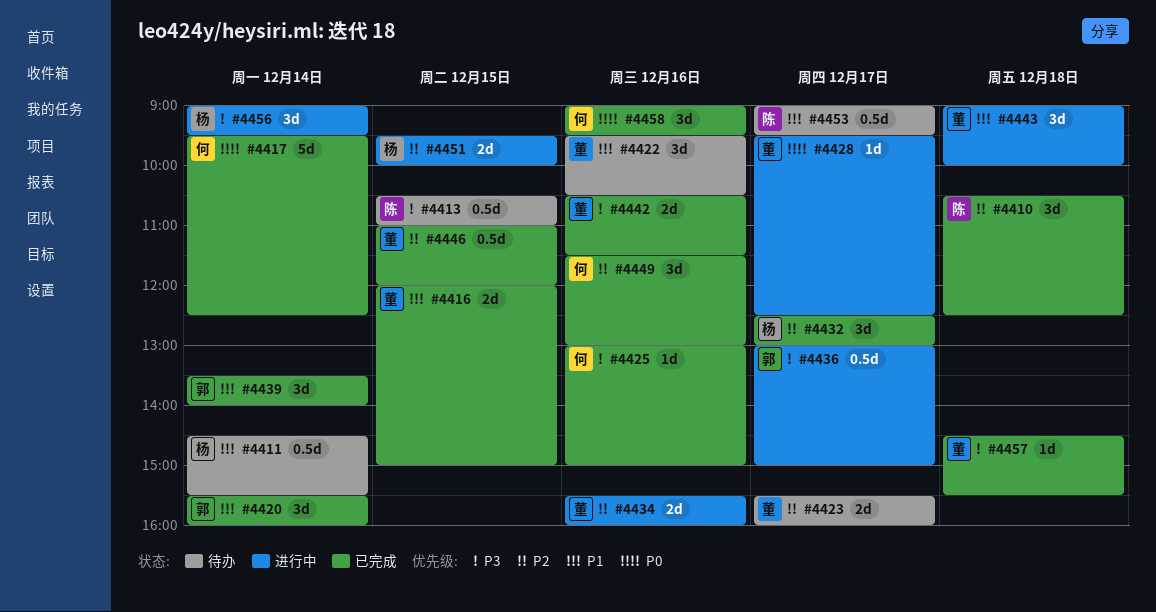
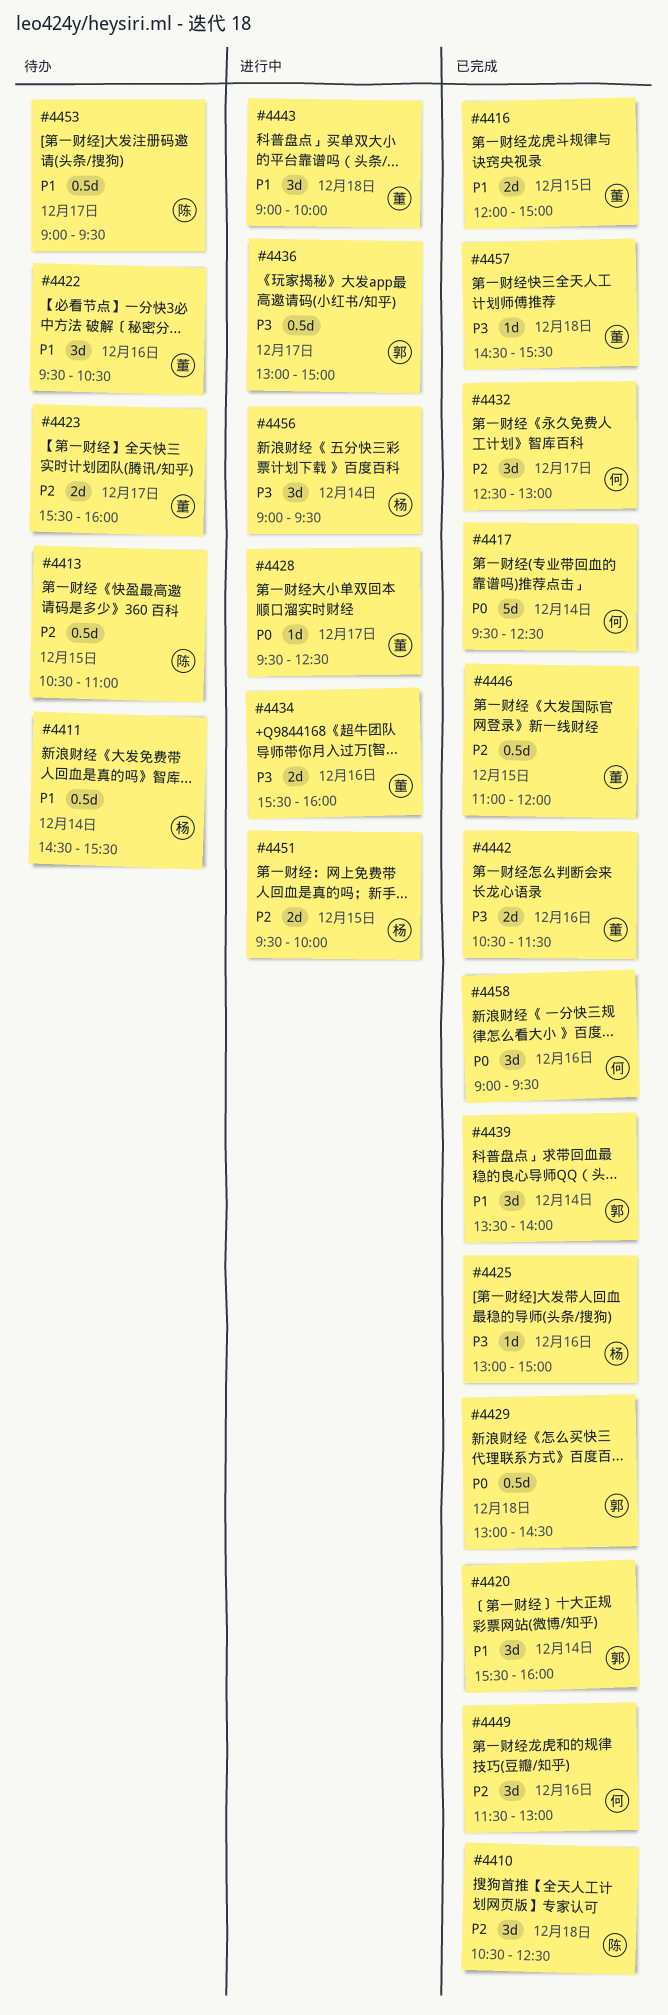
#4413, priority: P3 -> P2
#4425, owner: 何 -> 杨
#4429: none -> present
#4432, owner: 杨 -> 何
#4434, priority: P2 -> P3

